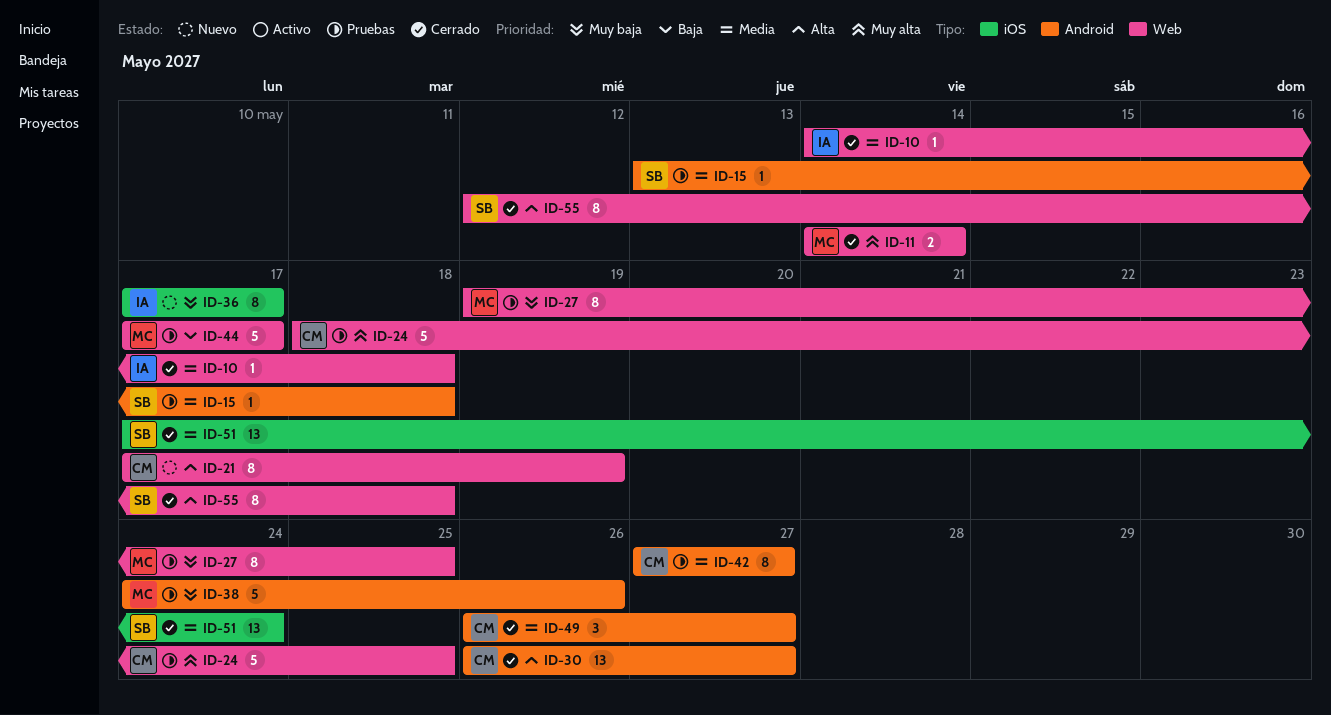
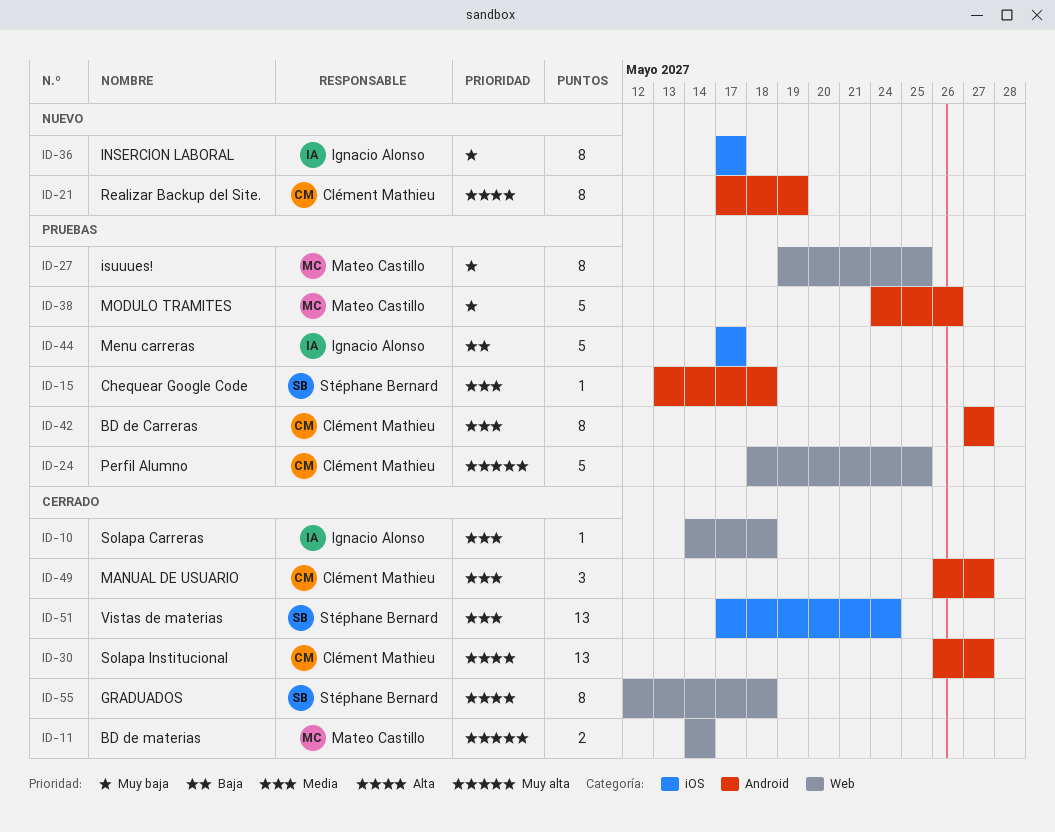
ID-21, label: Web -> Android
ID-44, owner: Mateo Castillo -> Ignacio Alonso
ID-44, label: Web -> iOS

